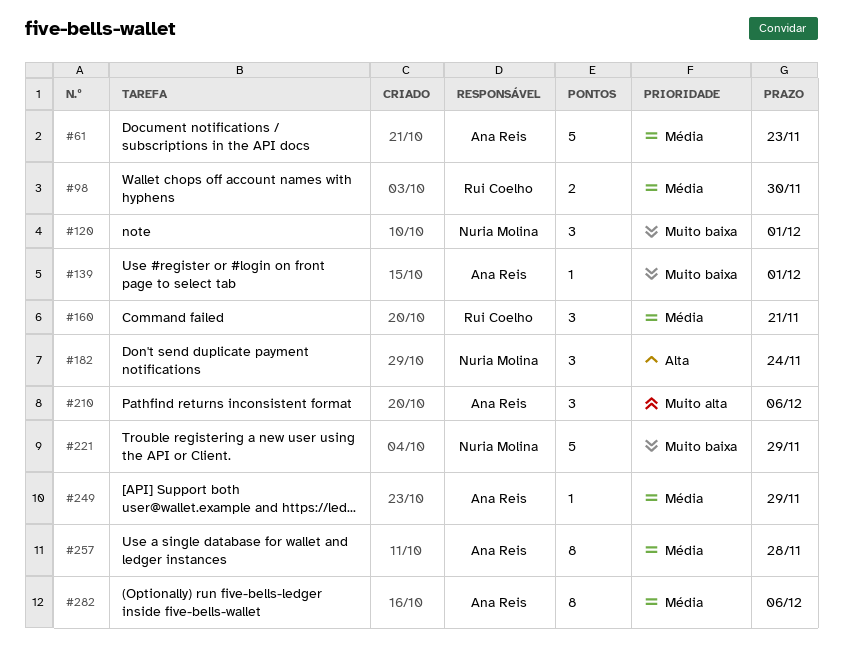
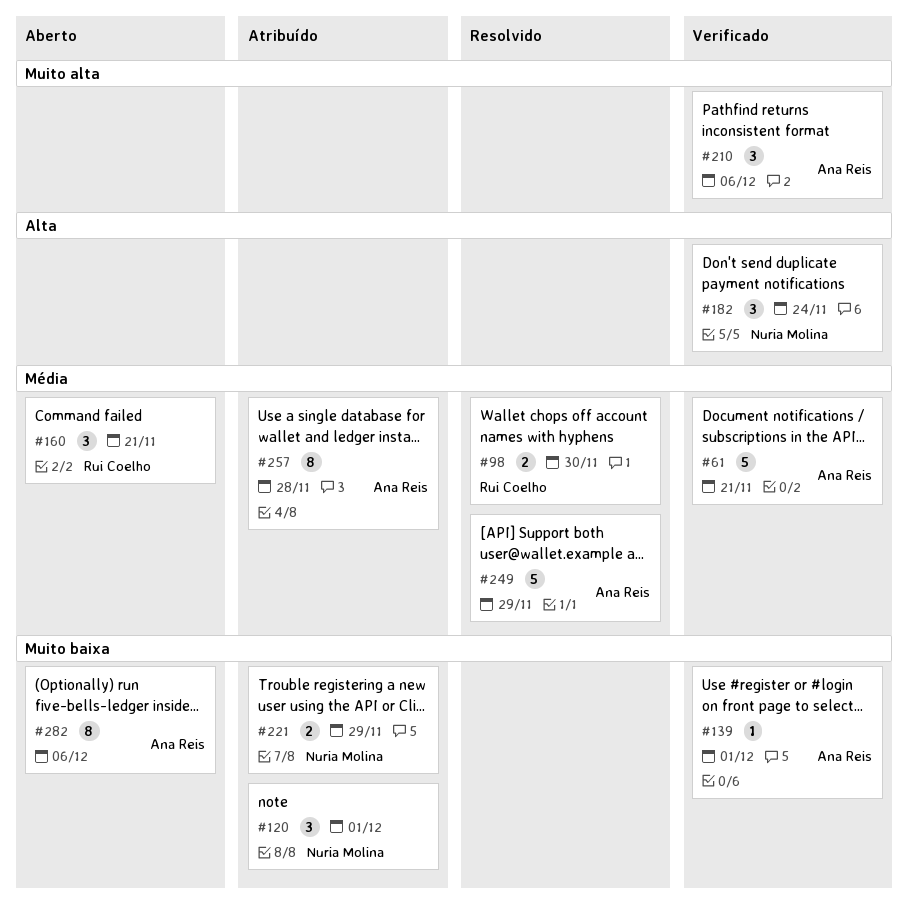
#61, due: Nov 23 -> Nov 21
#221, estimate: 5 -> 2
#249, estimate: 1 -> 5
#282, priority: Média -> Muito baixa

